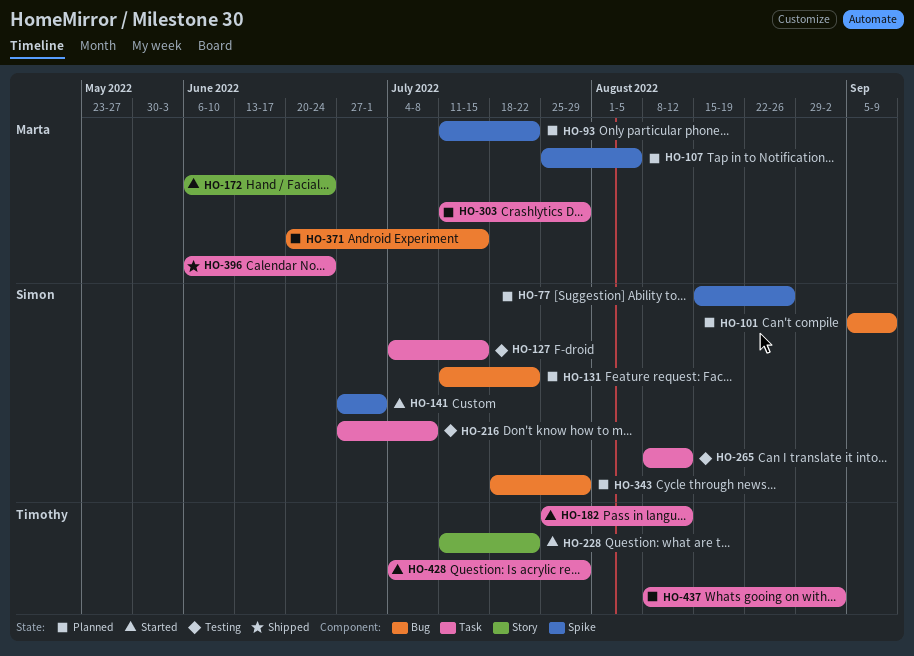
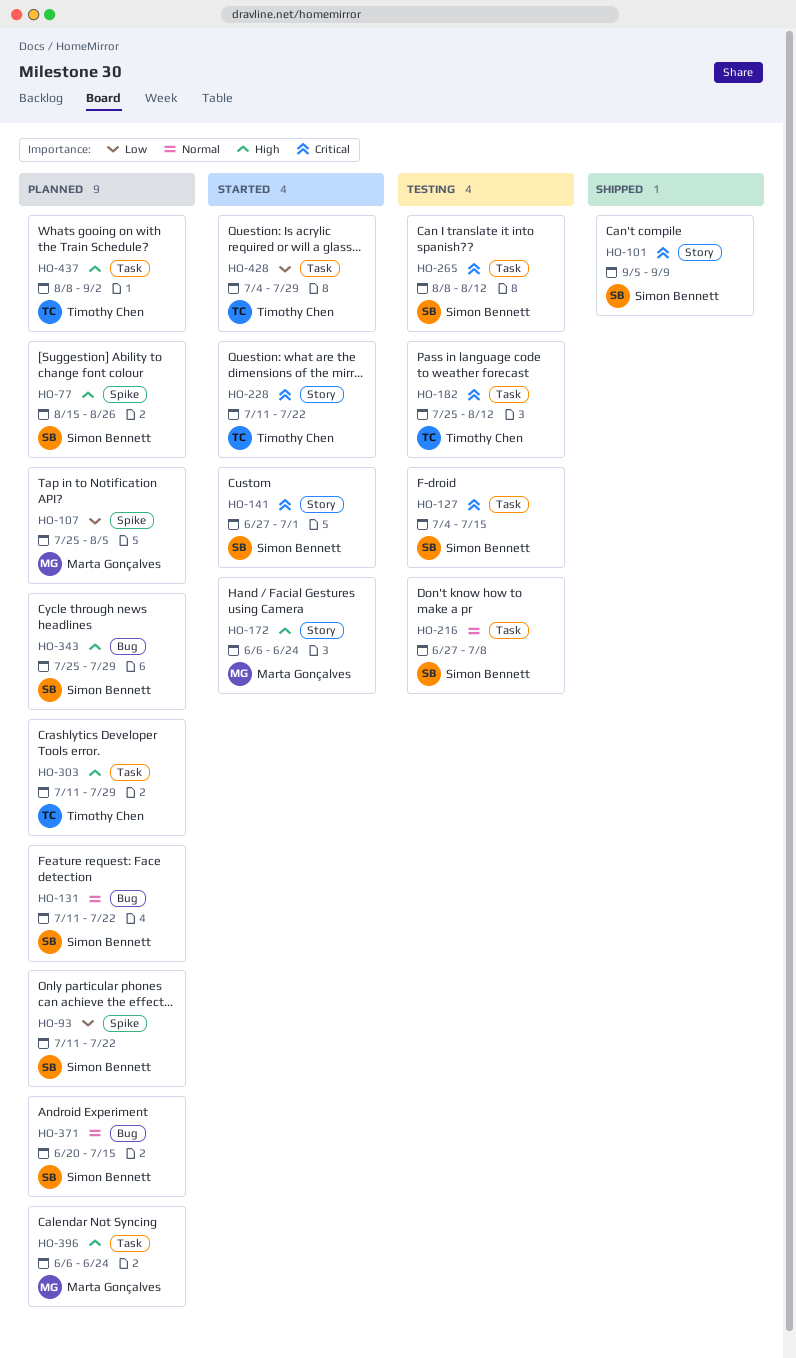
HO-93, owner: Marta Gonçalves -> Simon Bennett
HO-101, status: Planned -> Shipped
HO-101, label: Bug -> Story
HO-141, label: Spike -> Story
HO-182, status: Started -> Testing
HO-303, owner: Marta Gonçalves -> Timothy Chen
HO-343, start: Jul 18 -> Jul 25
HO-371, owner: Marta Gonçalves -> Simon Bennett
HO-396, status: Shipped -> Planned

